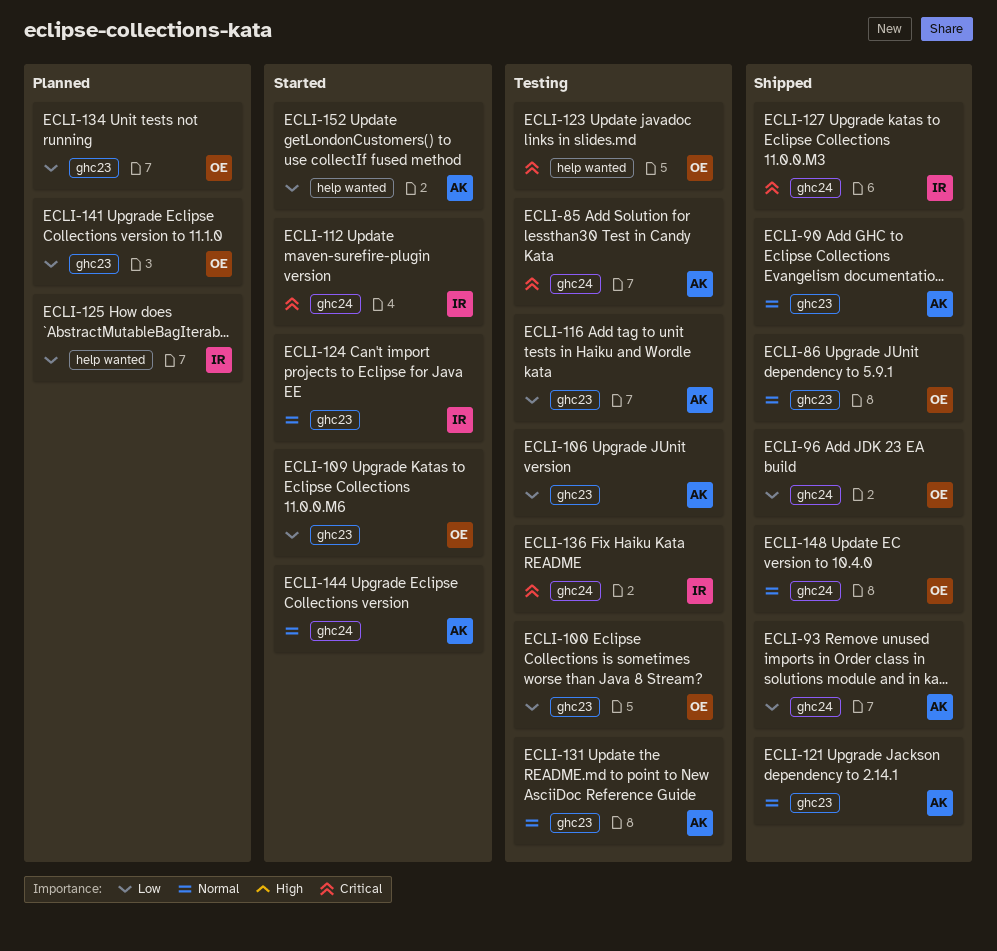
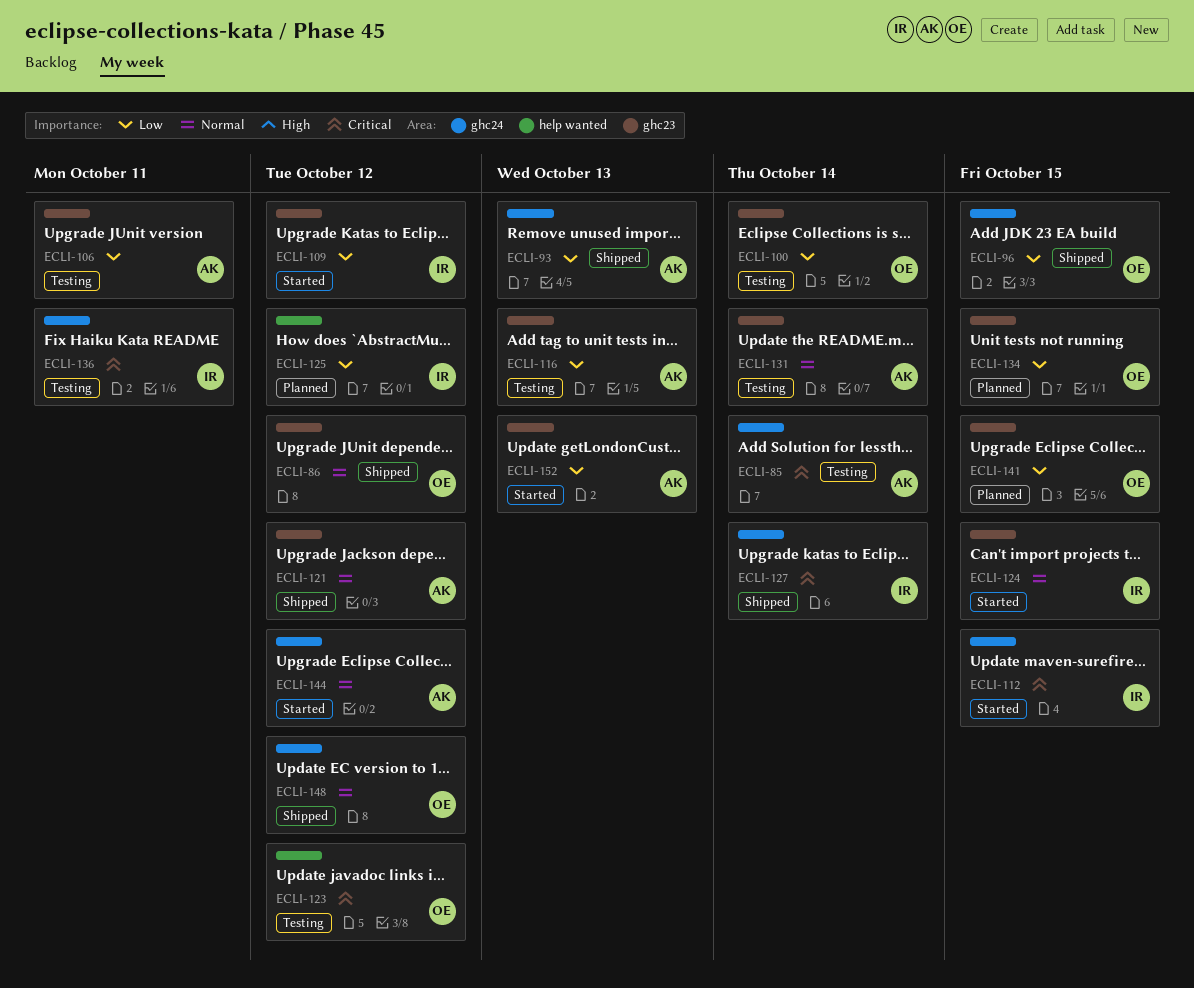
ECLI-90: present -> none
ECLI-109, owner: OE -> IR
ECLI-152, label: help wanted -> ghc23

